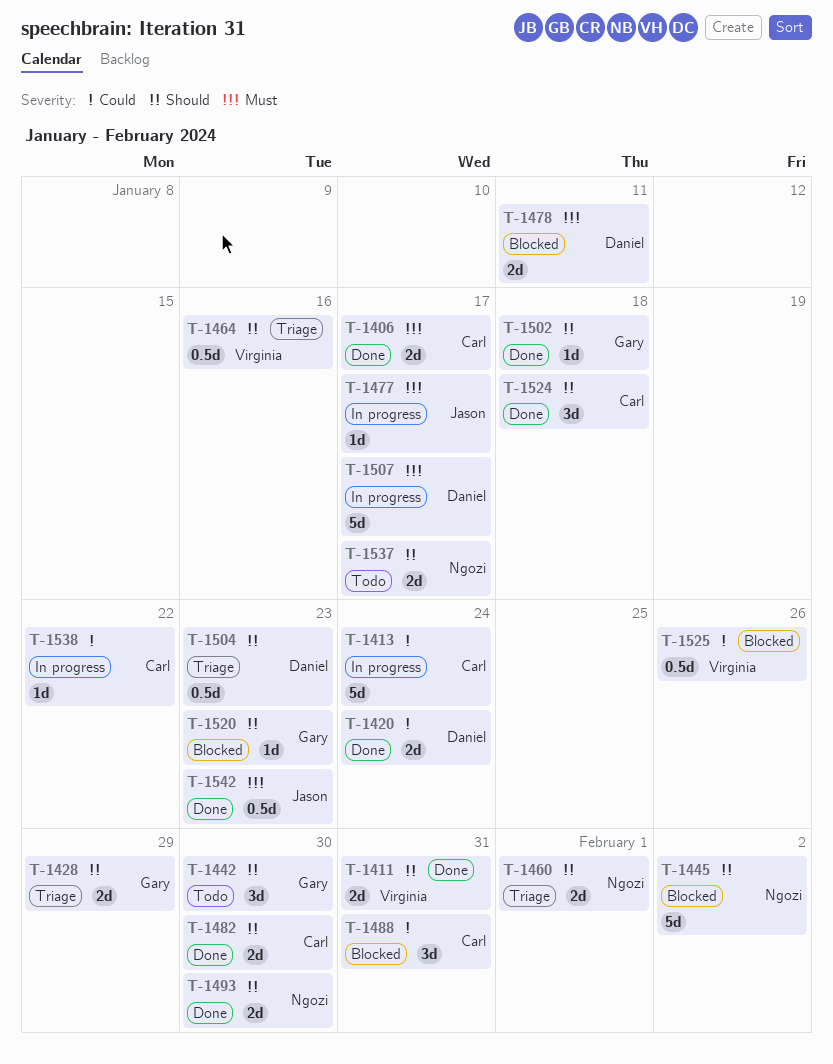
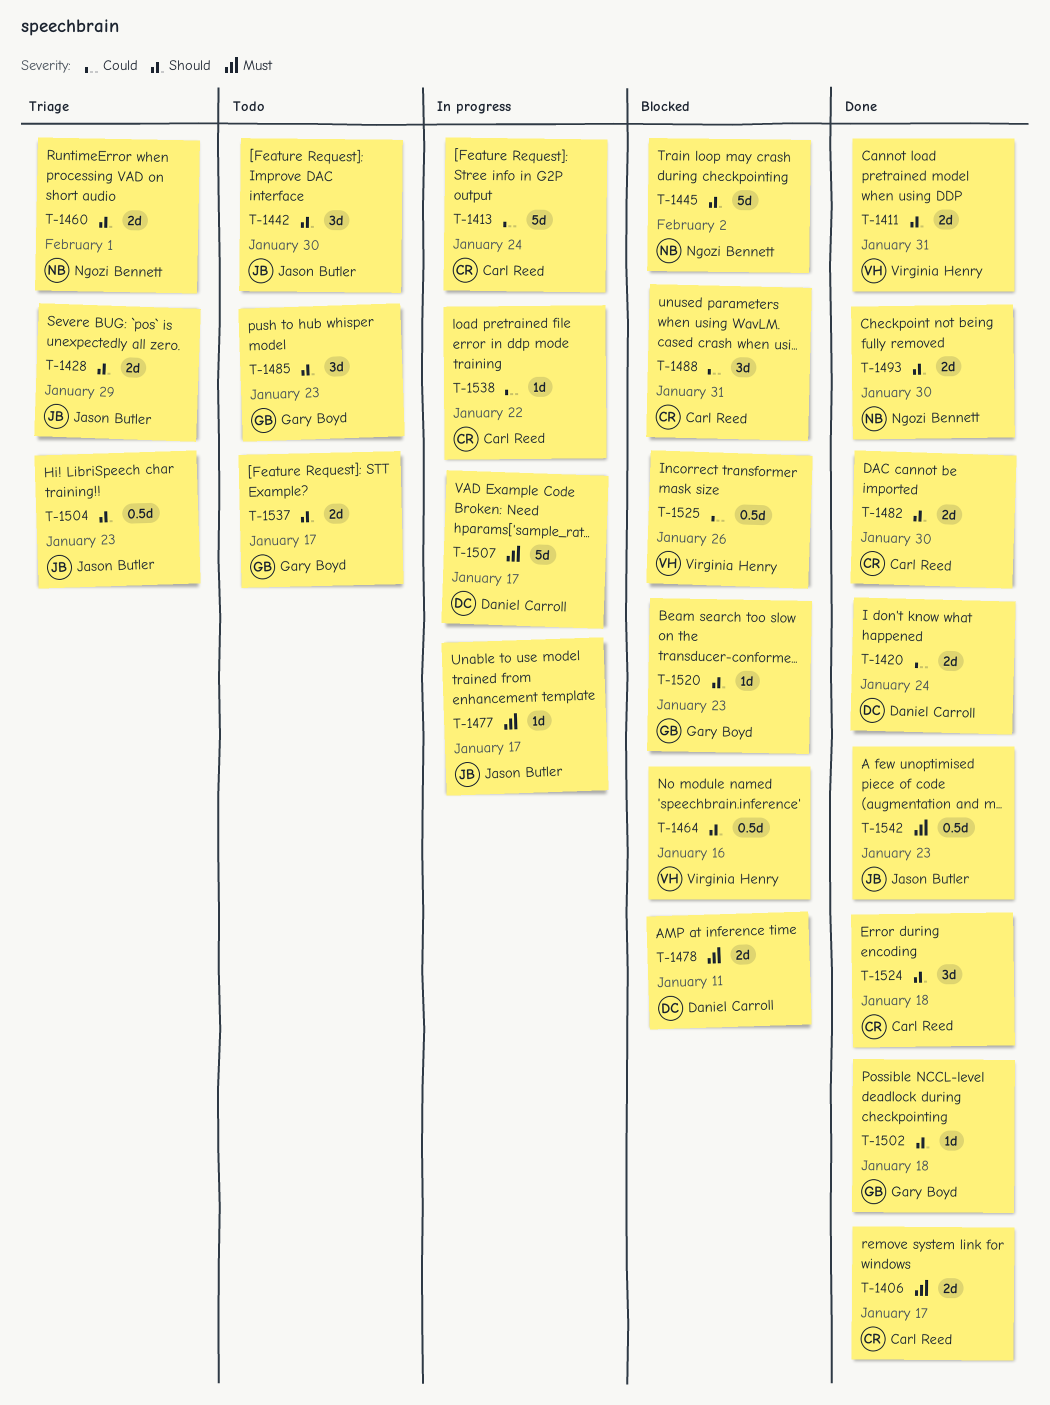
T-1428, owner: Gary Boyd -> Jason Butler
T-1442, owner: Gary Boyd -> Jason Butler
T-1464, status: Triage -> Blocked
T-1485: none -> present
T-1504, owner: Daniel Carroll -> Jason Butler
T-1537, owner: Ngozi Bennett -> Gary Boyd

